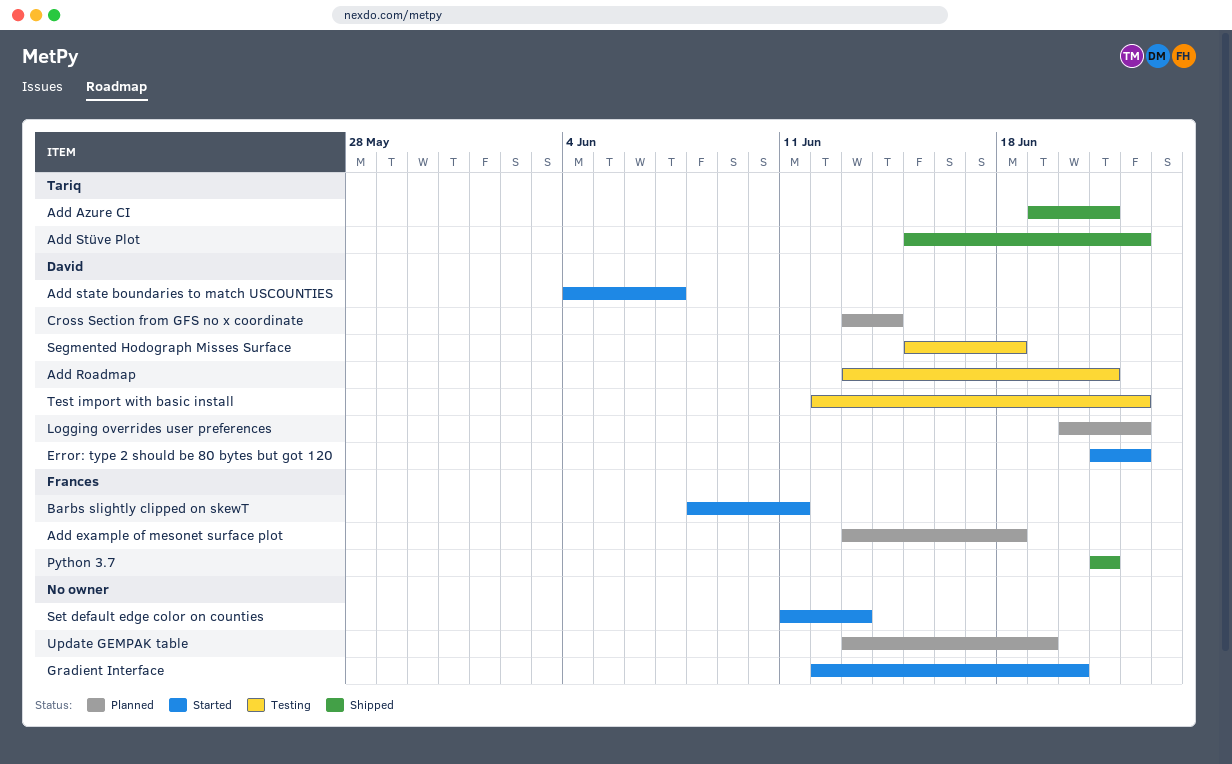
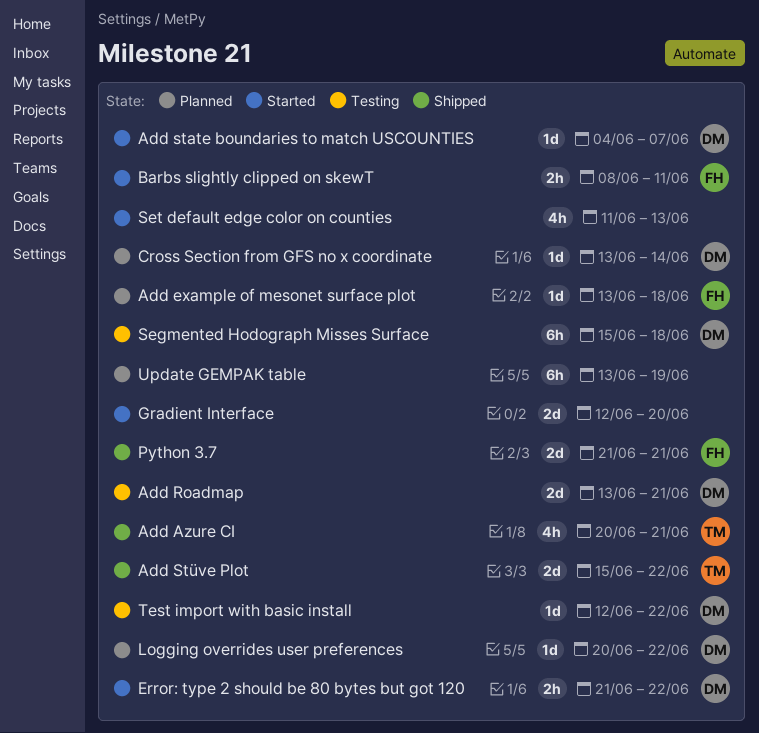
Add Azure CI, start: Jun 19 -> Jun 20

